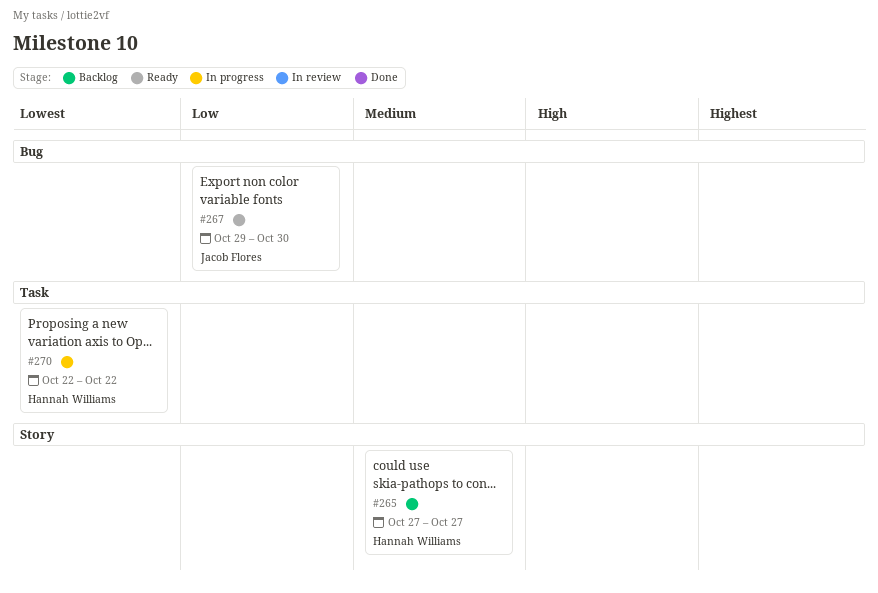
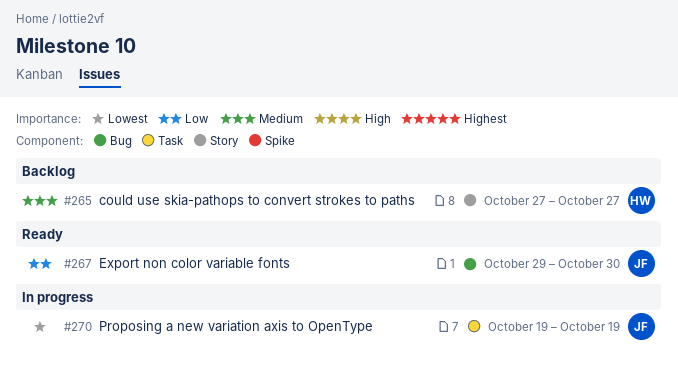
#270, owner: Hannah Williams -> Jacob Flores
#270, start: Oct 22 -> Oct 19
#270, due: Oct 22 -> Oct 19

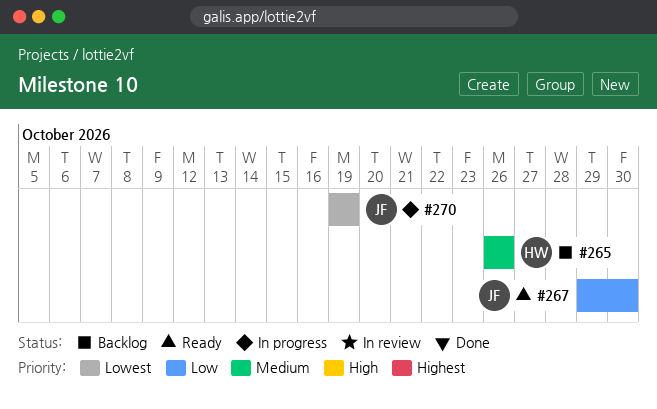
#265, start: Oct 27 -> Oct 26
#265, due: Oct 27 -> Oct 26

